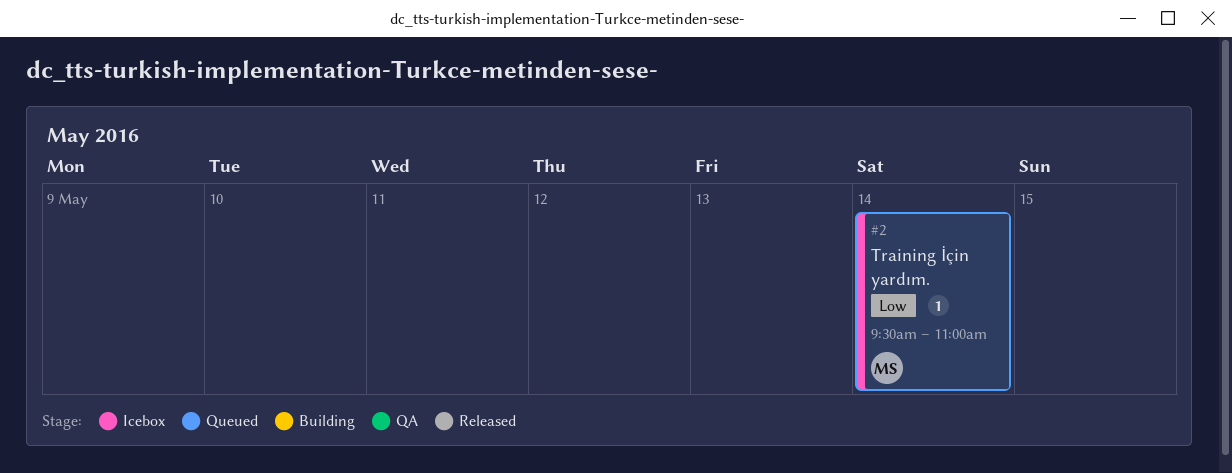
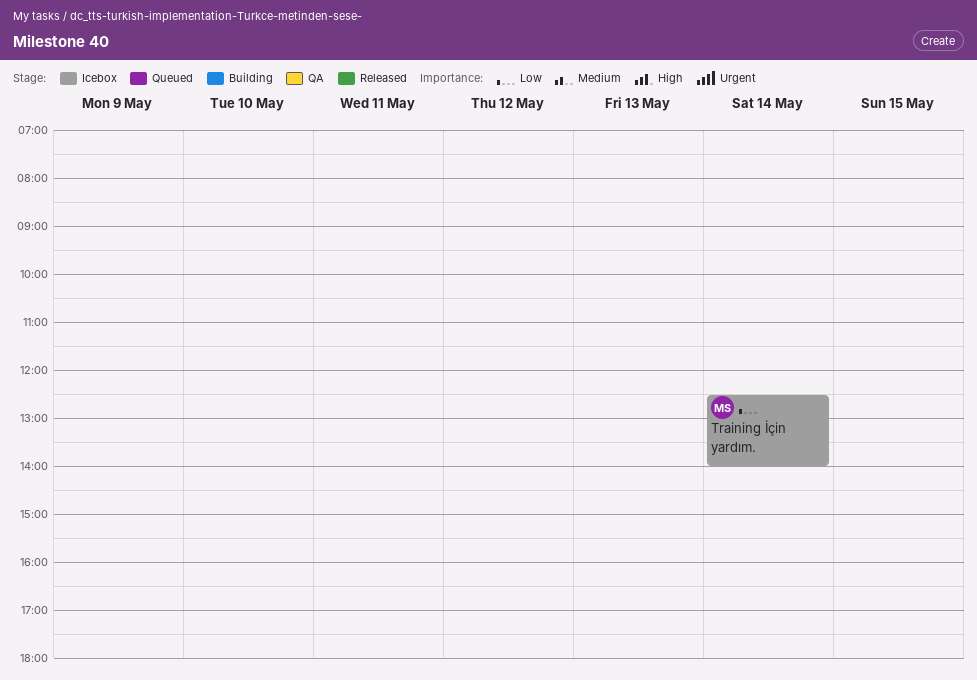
Training İçin yardım., begins: 09:30 -> 12:30
Training İçin yardım., ends: 11:00 -> 14:00

